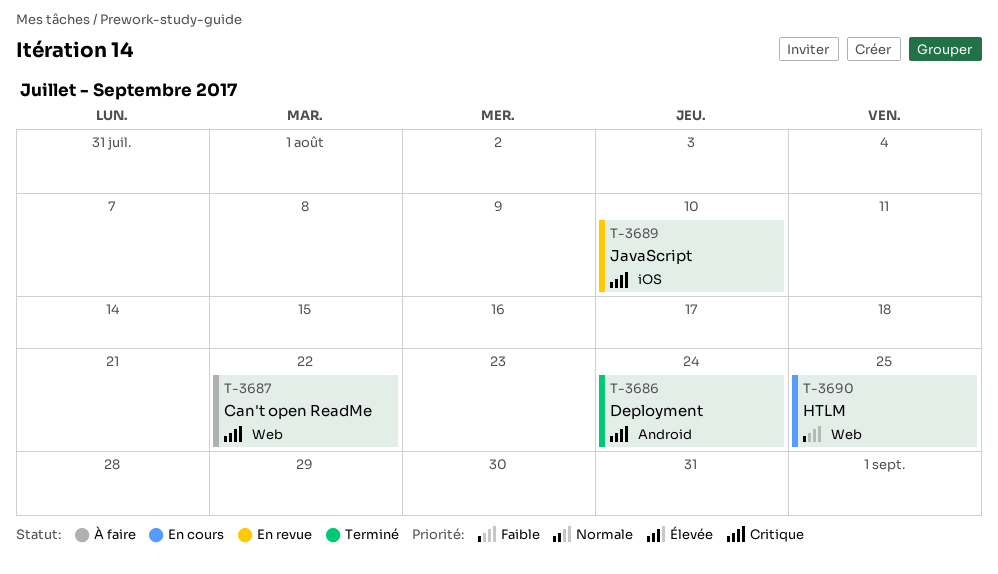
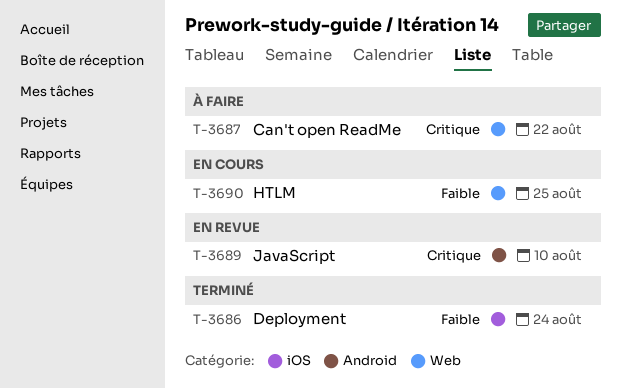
T-3686, priority: Critique -> Faible
T-3686, label: Android -> iOS
T-3689, label: iOS -> Android

